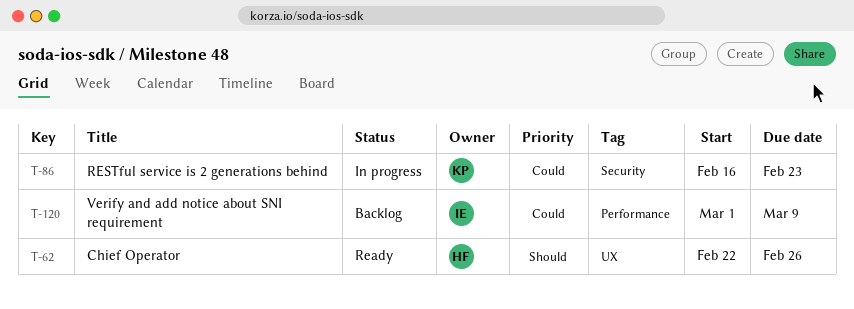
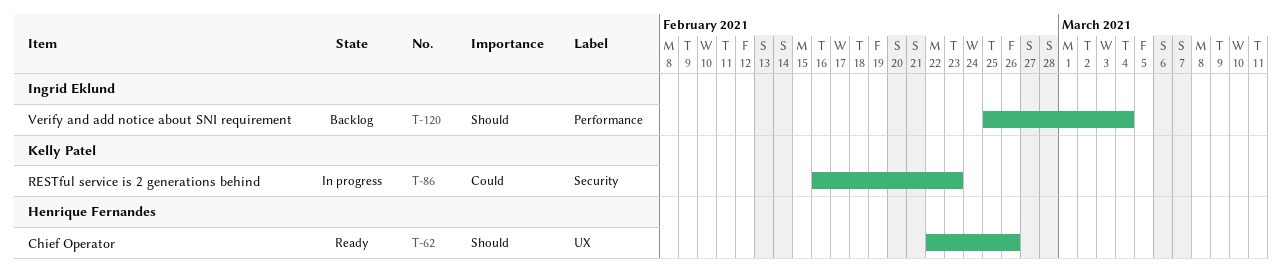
T-120, priority: Could -> Should
T-120, start: Mar 1 -> Feb 25
T-120, due: Mar 9 -> Mar 4

